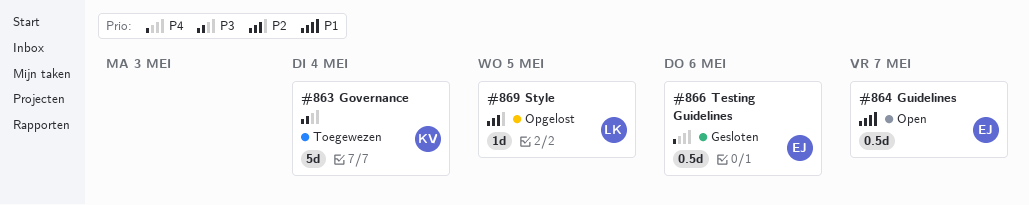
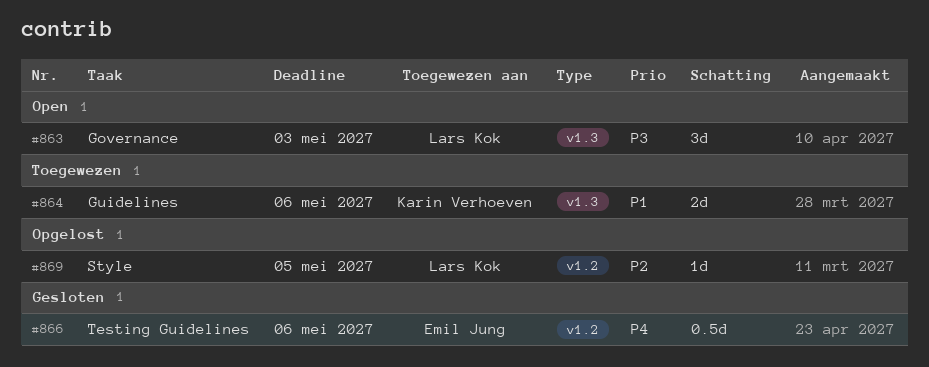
#863, status: Toegewezen -> Open
#863, owner: Karin Verhoeven -> Lars Kok
#863, estimate: 5d -> 3d
#863, due: May 4 -> May 3
#864, status: Open -> Toegewezen
#864, owner: Emil Jung -> Karin Verhoeven
#864, estimate: 0.5d -> 2d
#864, due: May 7 -> May 6

